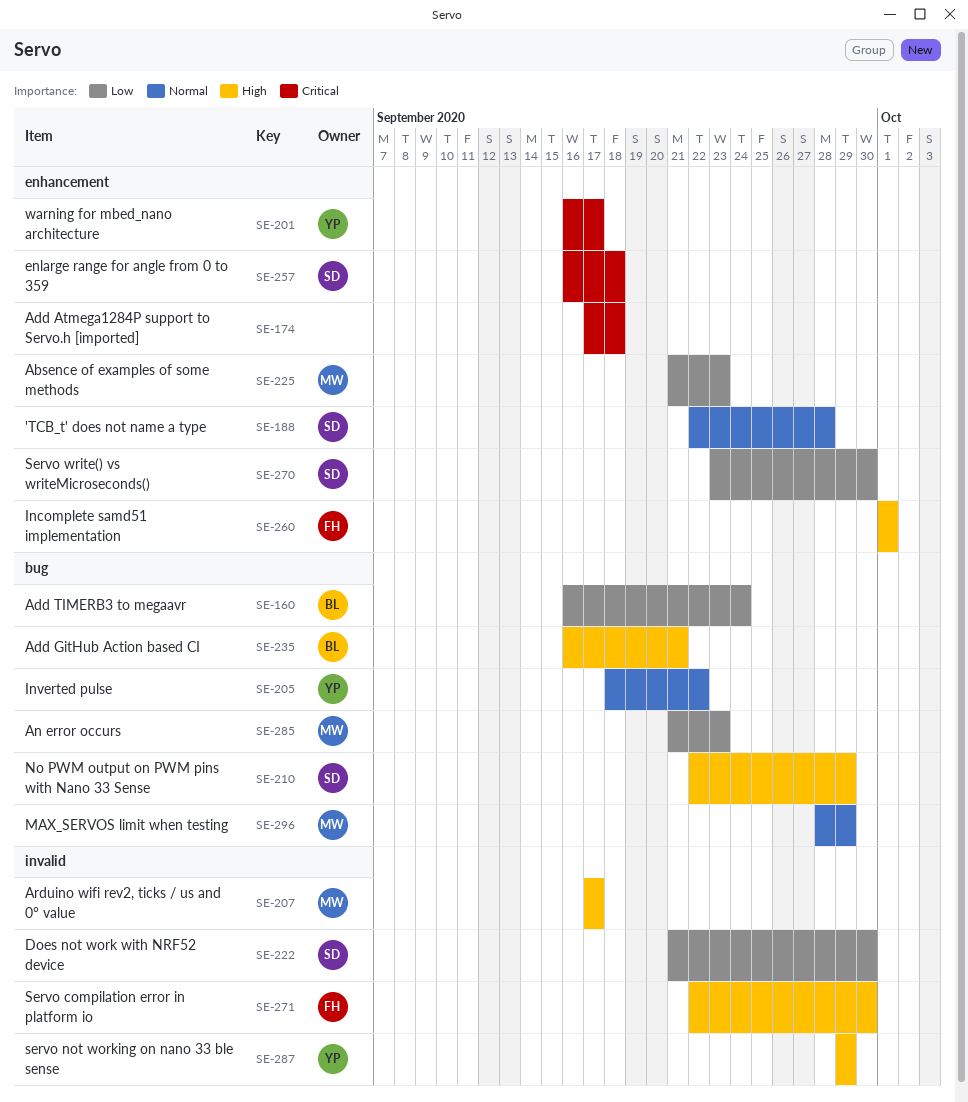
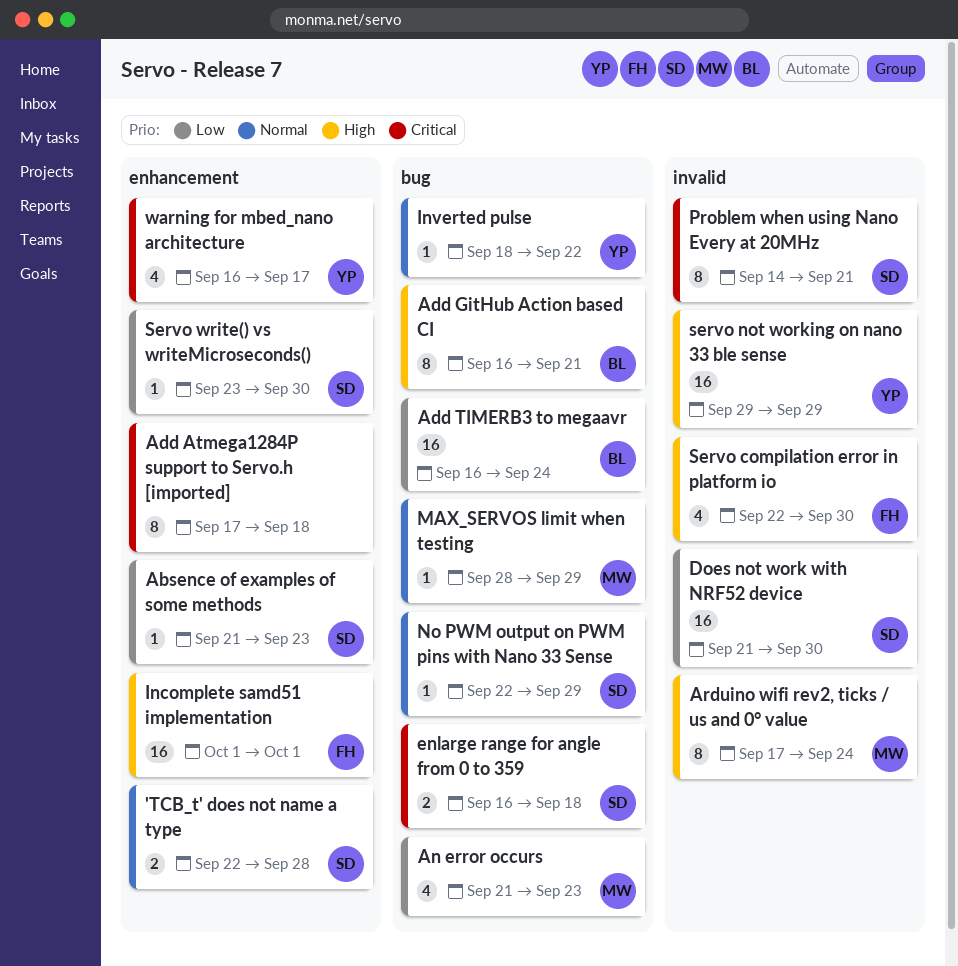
Absence of examples of some methods, owner: MW -> SD
Arduino wifi rev2, ticks / us and 0° value, due: Sep 17 -> Sep 24
enlarge range for angle from 0 to 359, label: enhancement -> bug
No PWM output on PWM pins with Nano 33 Sense, priority: High -> Normal
Problem when using Nano Every at 20MHz: none -> present

